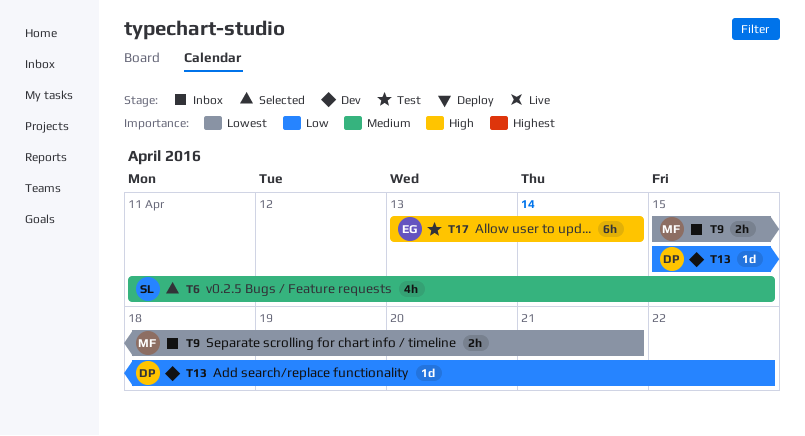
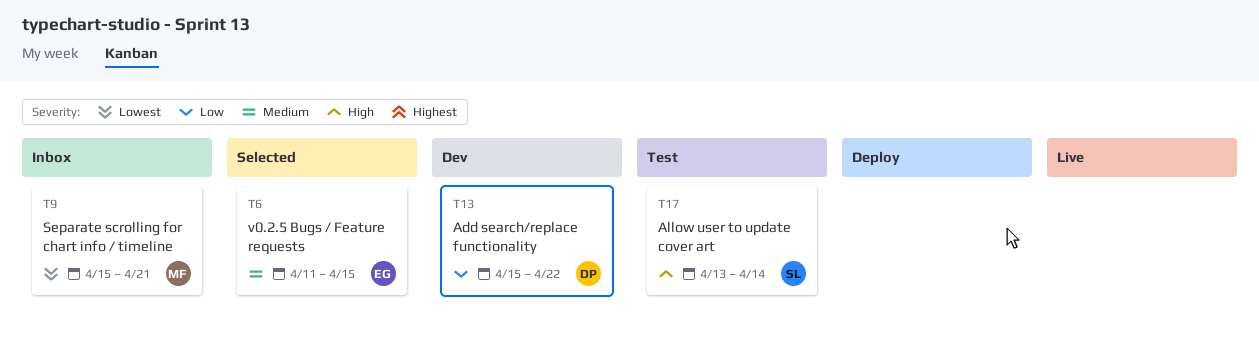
T6, owner: SL -> EG
T17, owner: EG -> SL

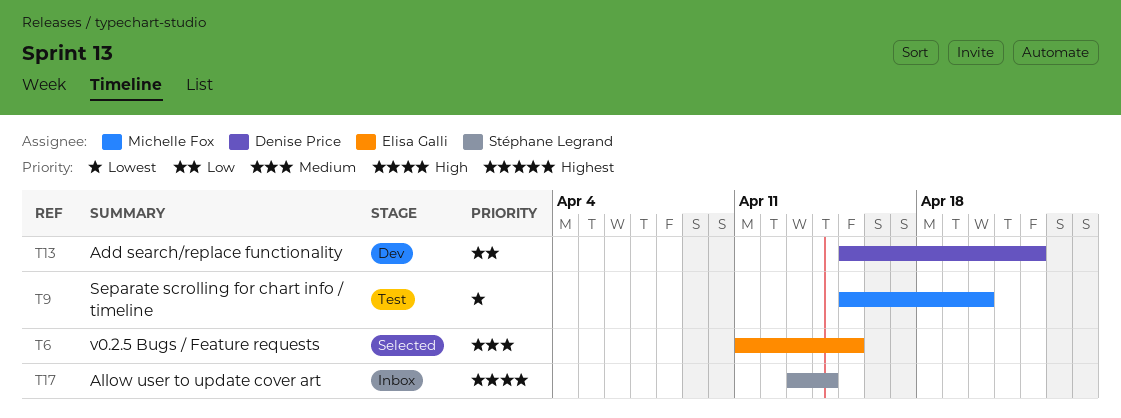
T9, status: Inbox -> Test
T9, due: Apr 21 -> Apr 20
T17, status: Test -> Inbox

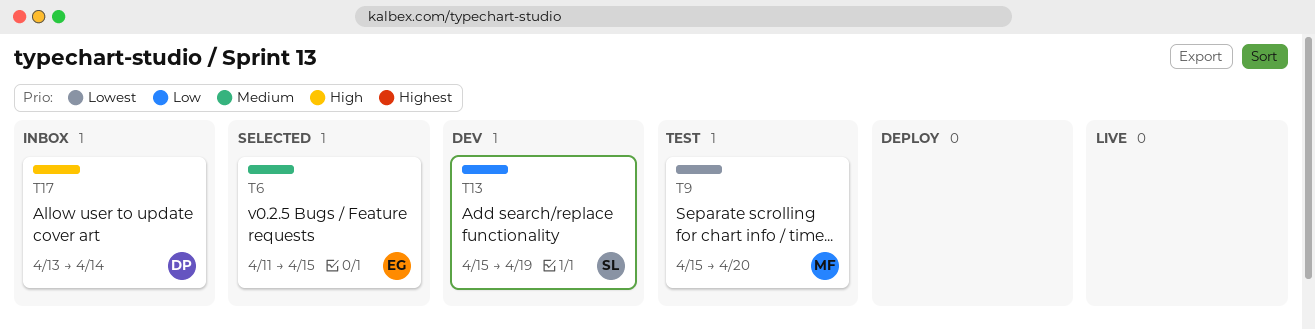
T13, owner: Denise Price -> Stéphane Legrand
T13, due: Apr 22 -> Apr 19
T17, owner: Stéphane Legrand -> Denise Price

